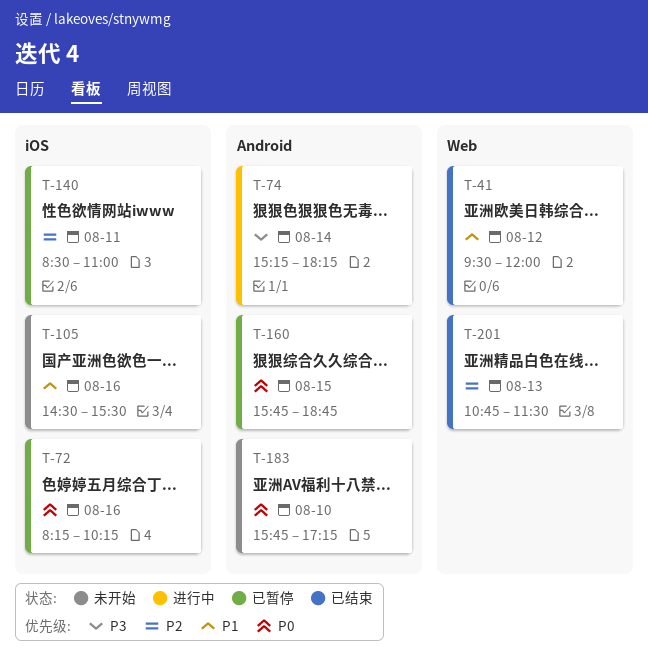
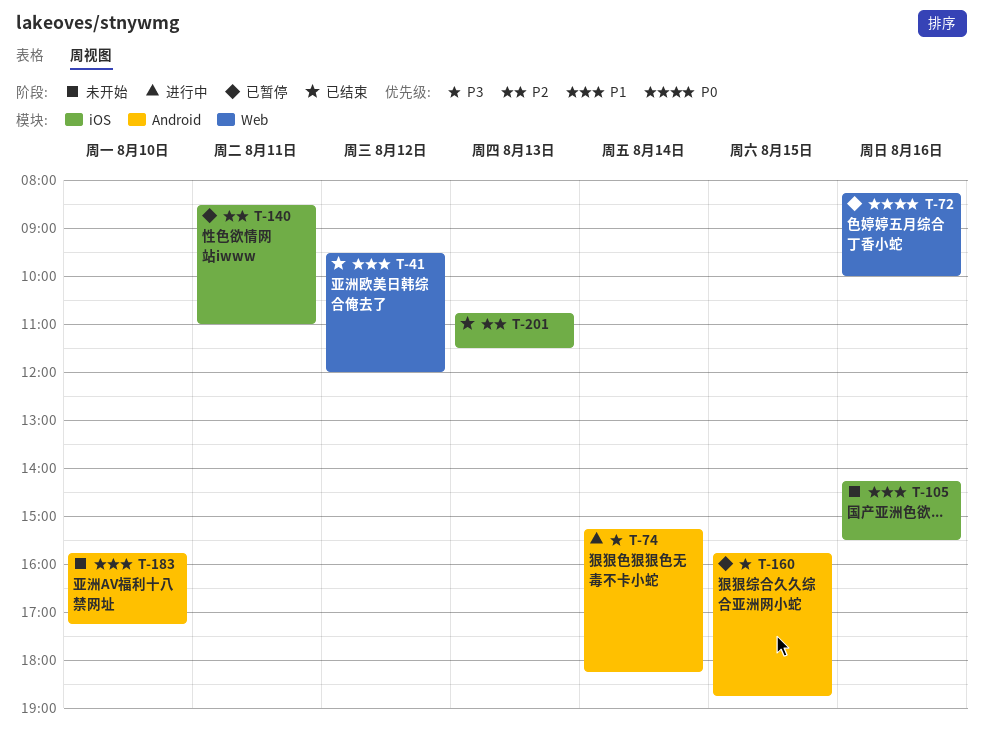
T-72, label: iOS -> Web
T-72, ends: 10:15 -> 10:00
T-105, begins: 14:30 -> 14:15
T-160, priority: P0 -> P3
T-183, priority: P0 -> P1
T-201, label: Web -> iOS

